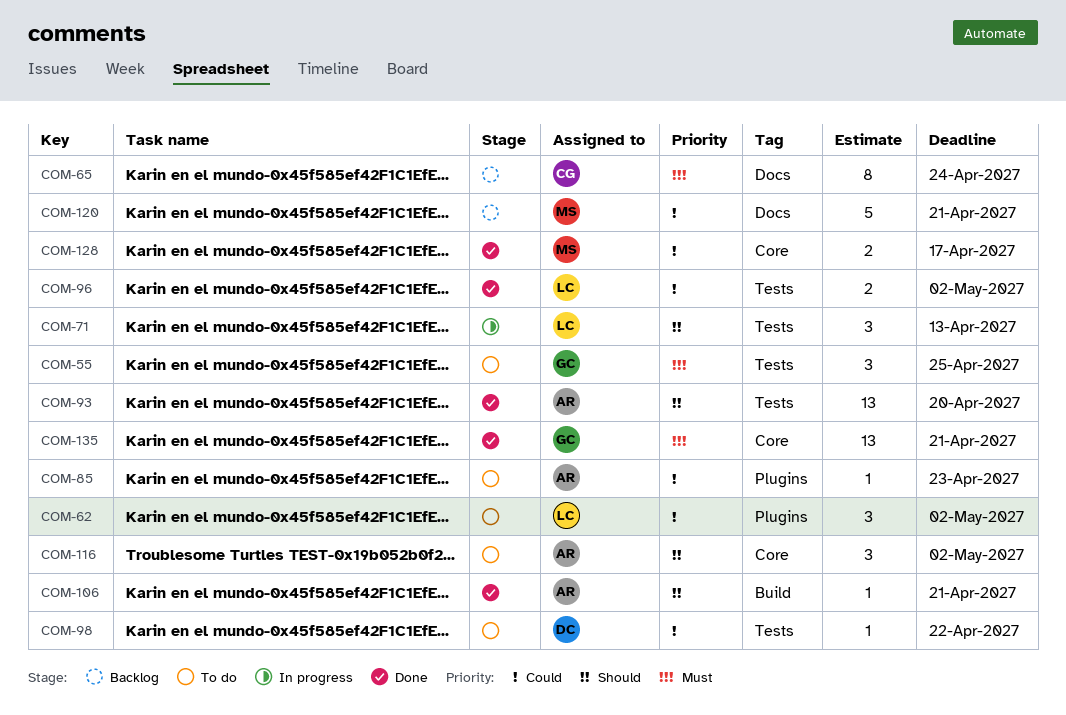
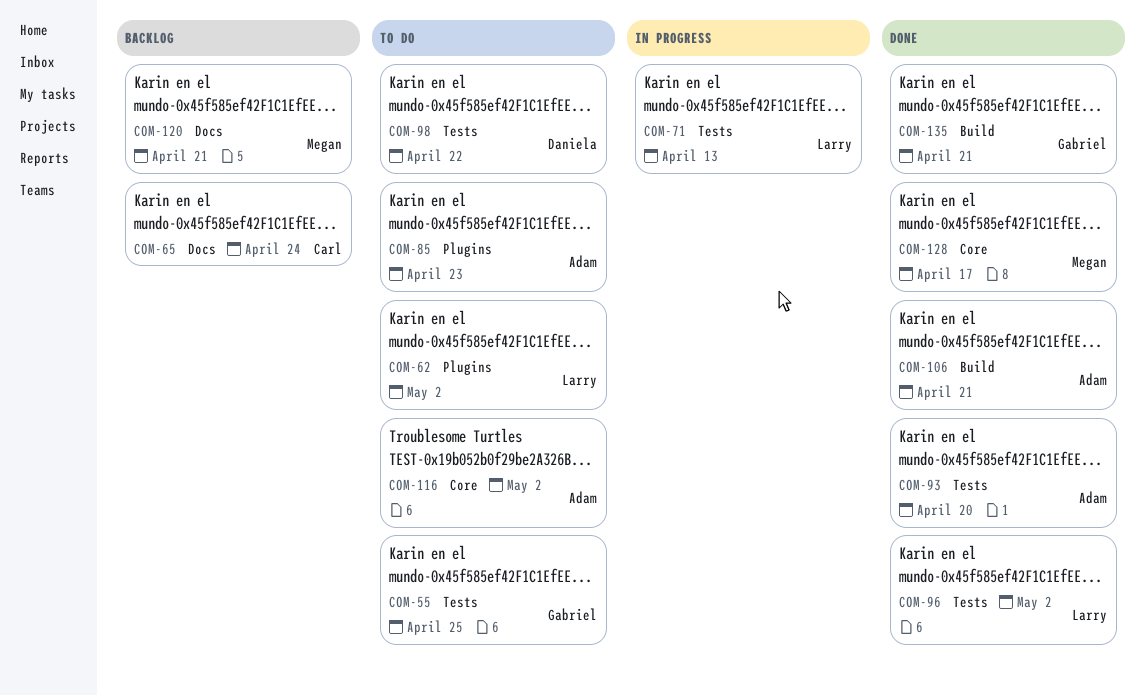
COM-135, label: Core -> Build

